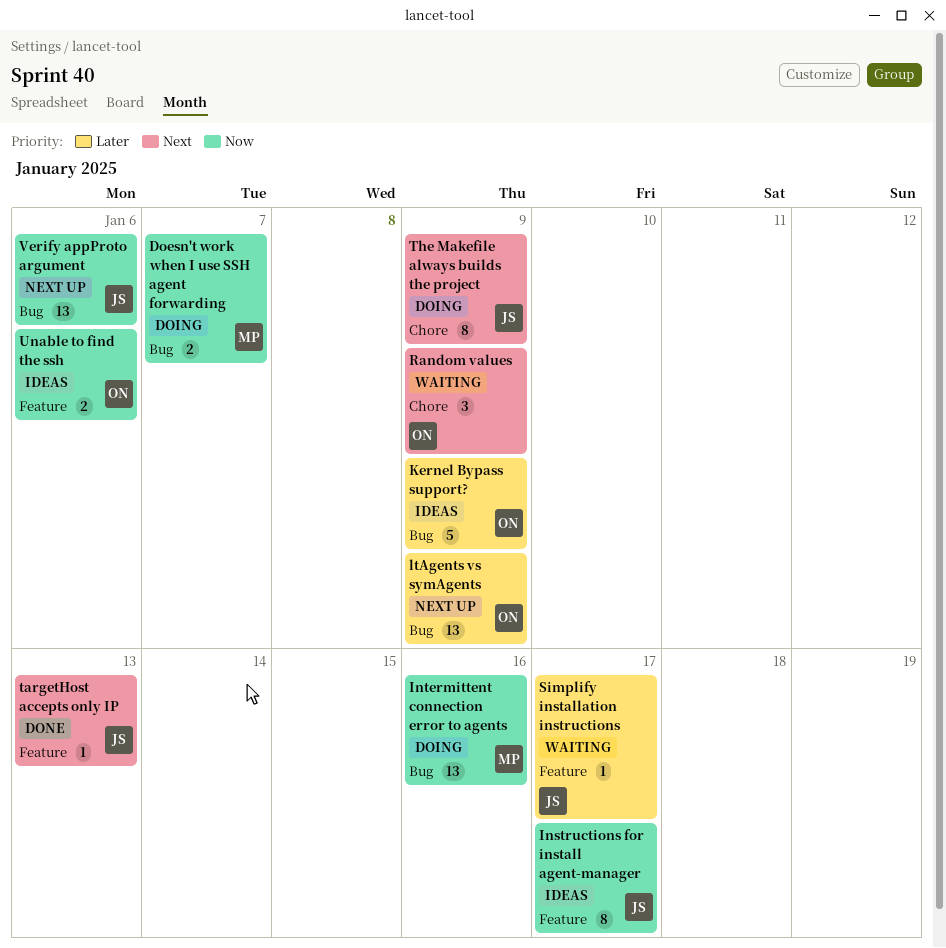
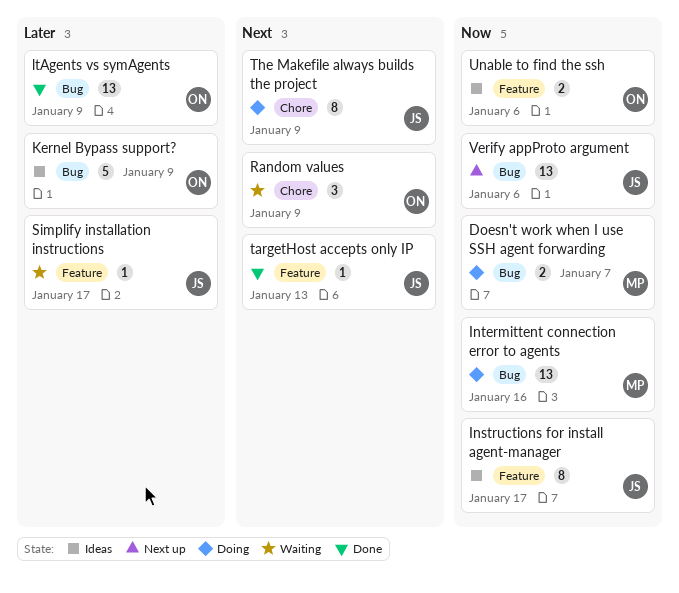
ltAgents vs symAgents, status: Next up -> Done

